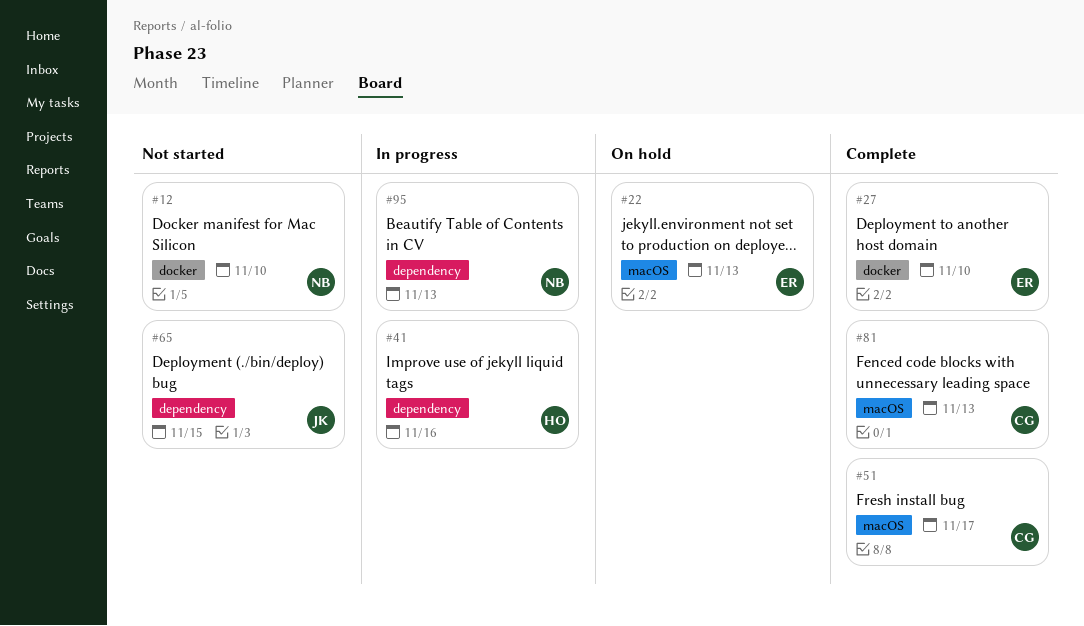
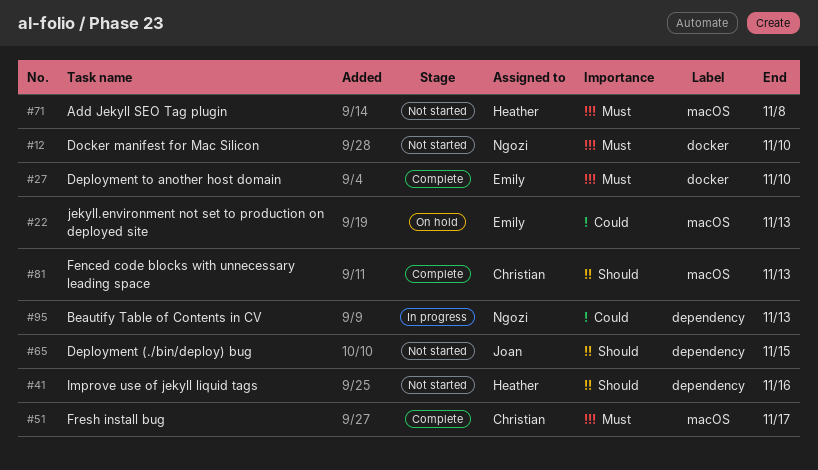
#41, status: In progress -> Not started
#71: none -> present

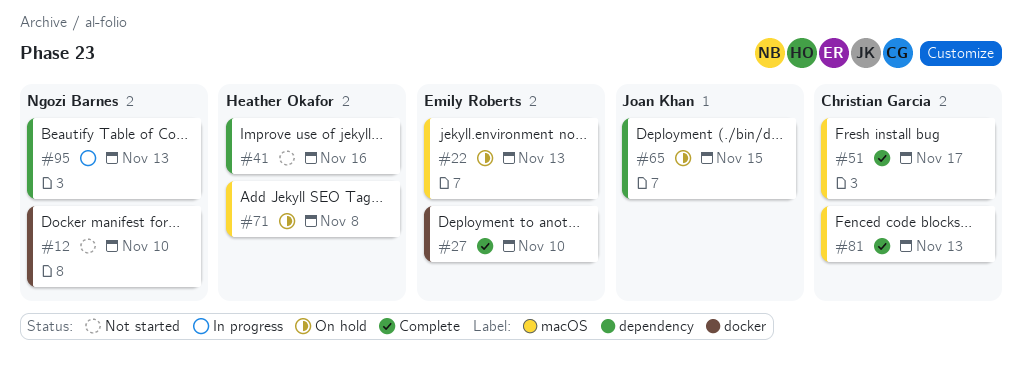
#65, status: Not started -> On hold
#71, status: Not started -> On hold

